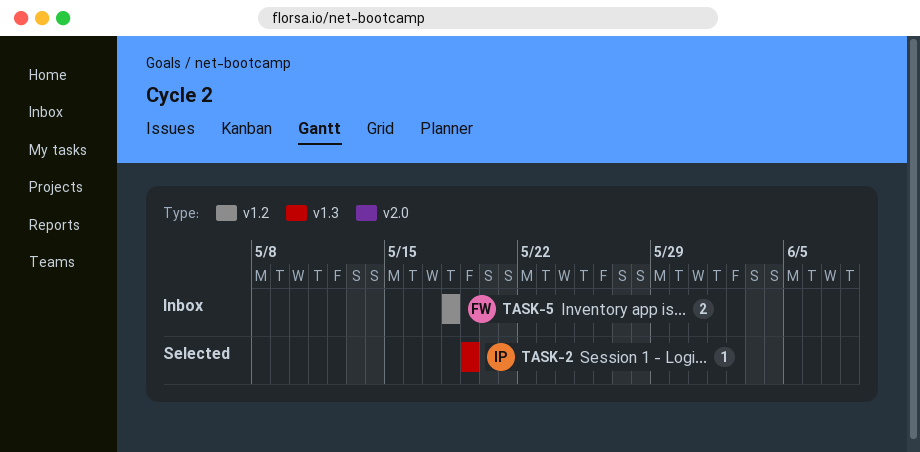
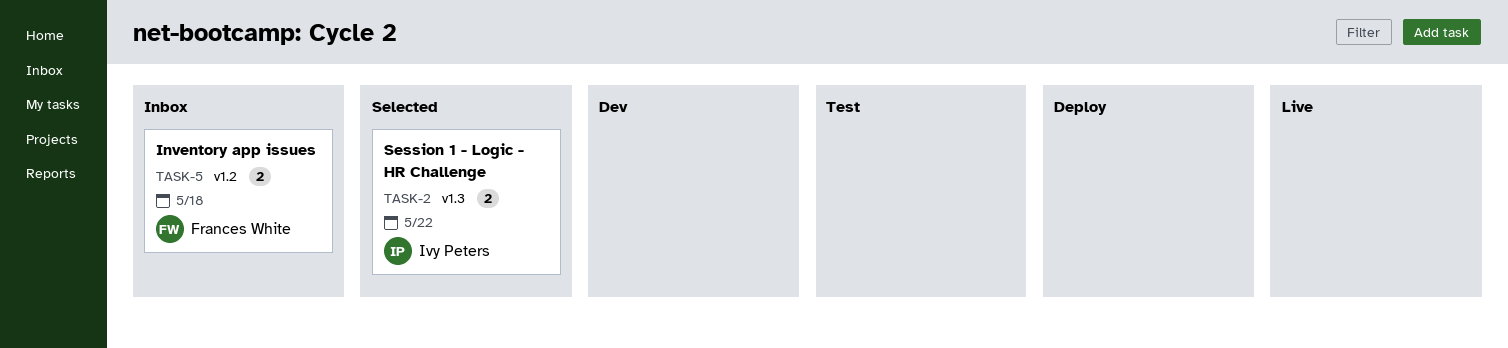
TASK-2, estimate: 1 -> 2
TASK-2, due: May 19 -> May 22

